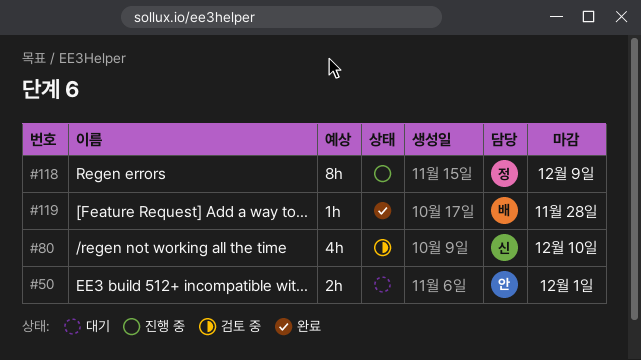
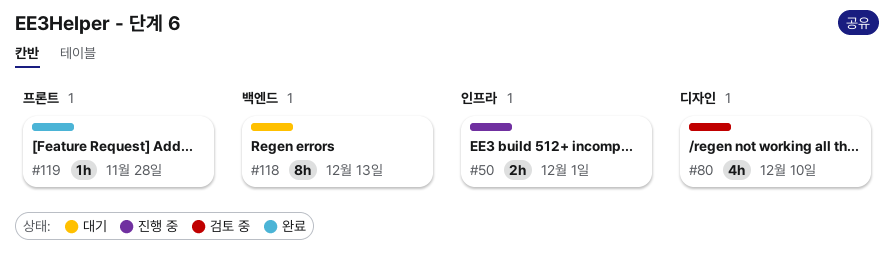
#50, status: 대기 -> 진행 중
#118, status: 진행 중 -> 대기
#118, due: Dec 9 -> Dec 13

